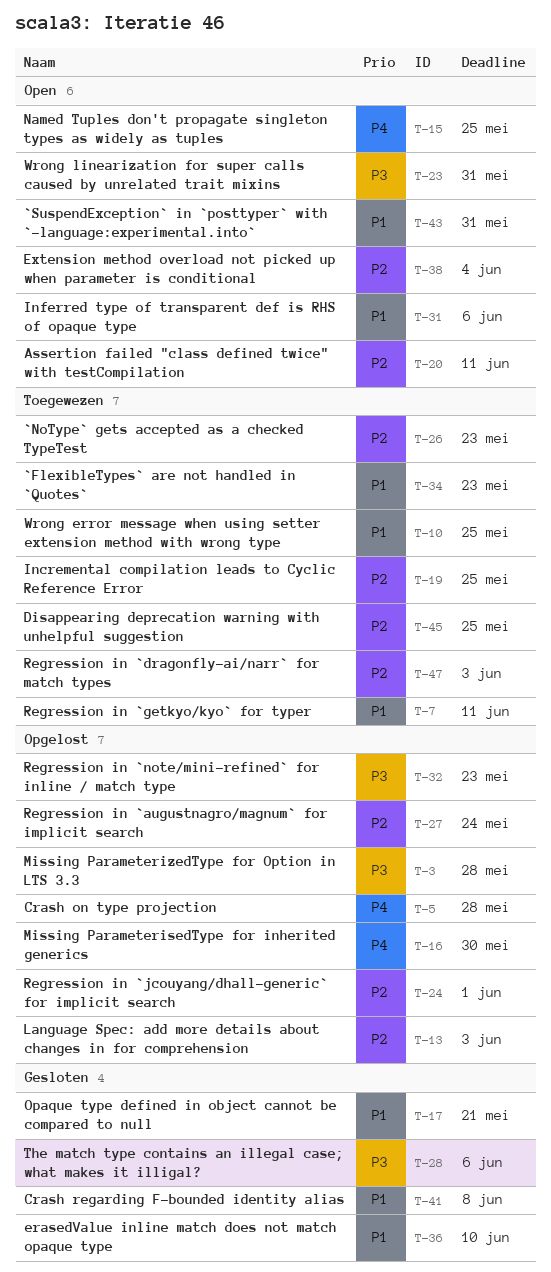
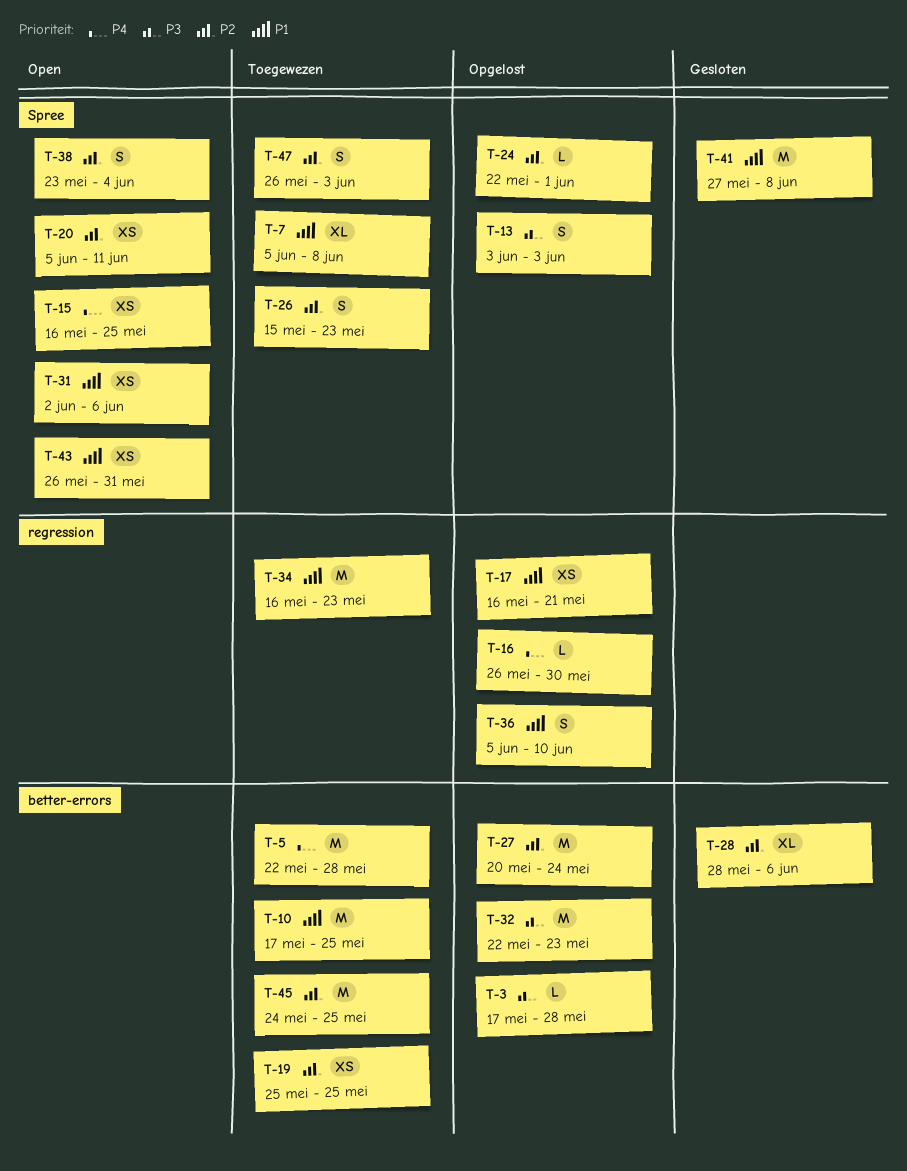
T-5, status: Opgelost -> Toegewezen
T-7, due: Jun 11 -> Jun 8
T-13, priority: P2 -> P3
T-17, status: Gesloten -> Opgelost
T-23: present -> none
T-28, priority: P3 -> P2
T-36, status: Gesloten -> Opgelost

